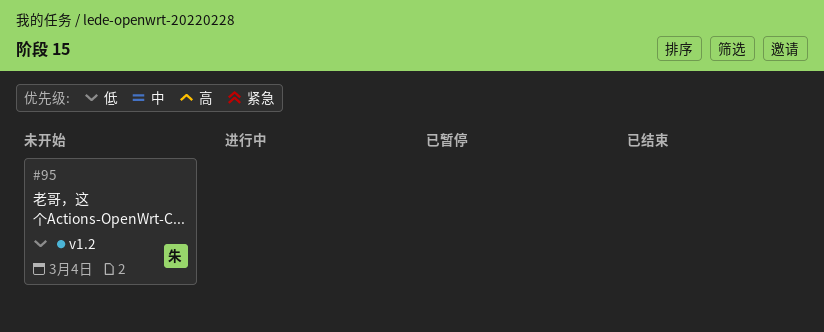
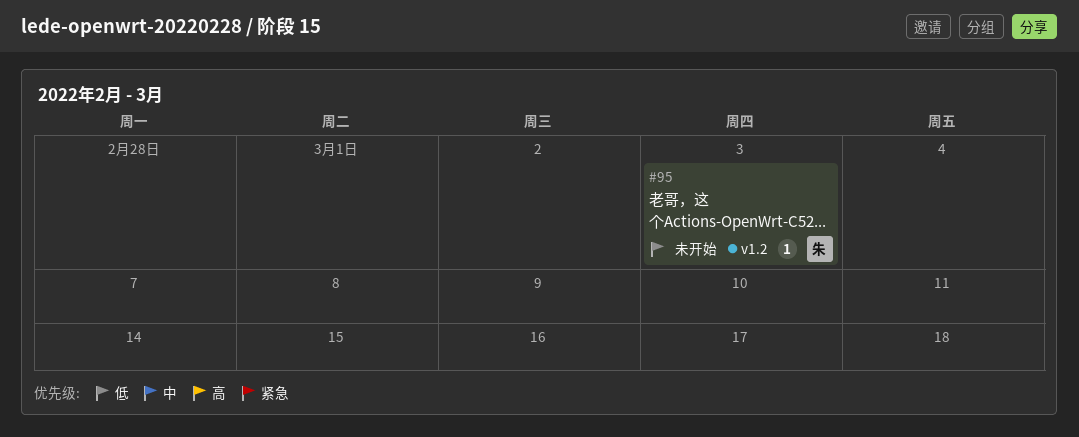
#95, due: Mar 4 -> Mar 3

